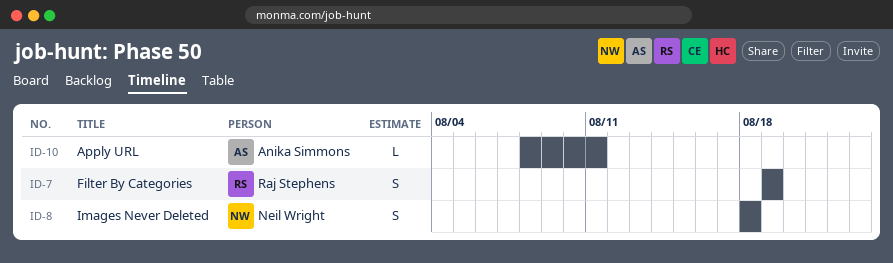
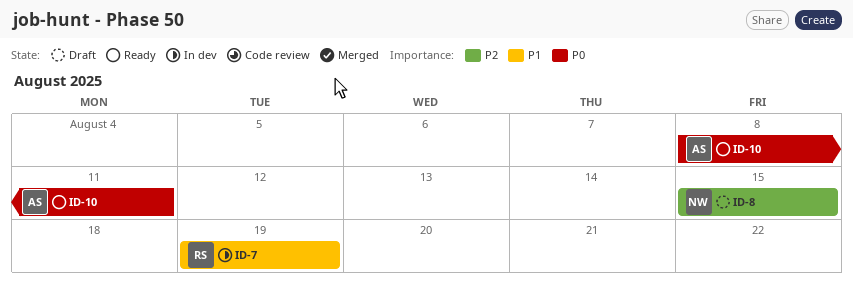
ID-8, start: Aug 18 -> Aug 15
ID-8, due: Aug 18 -> Aug 15

